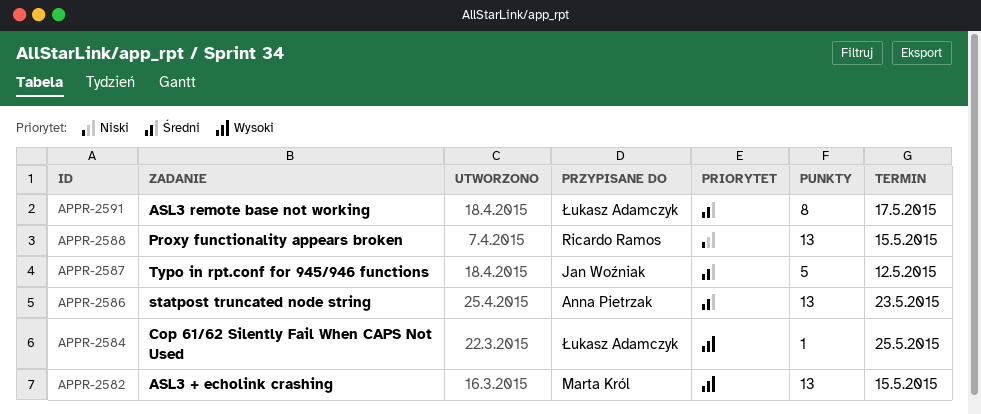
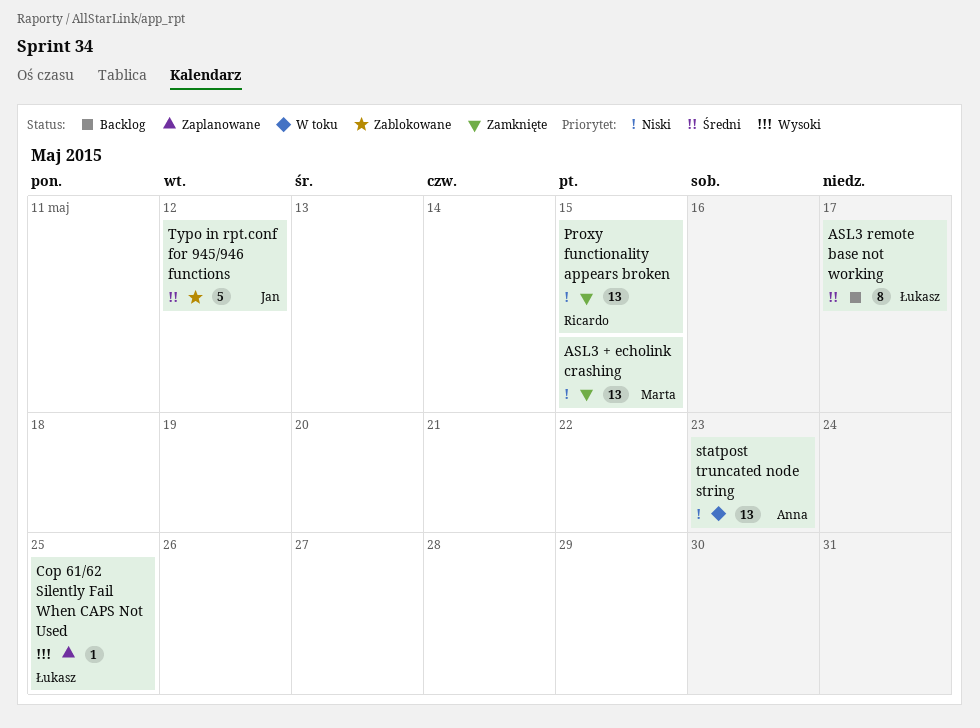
ASL3 + echolink crashing, priority: Wysoki -> Niski
statpost truncated node string, priority: Średni -> Niski

